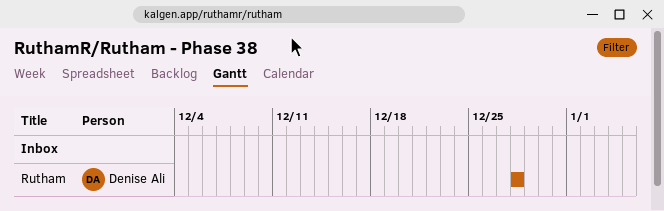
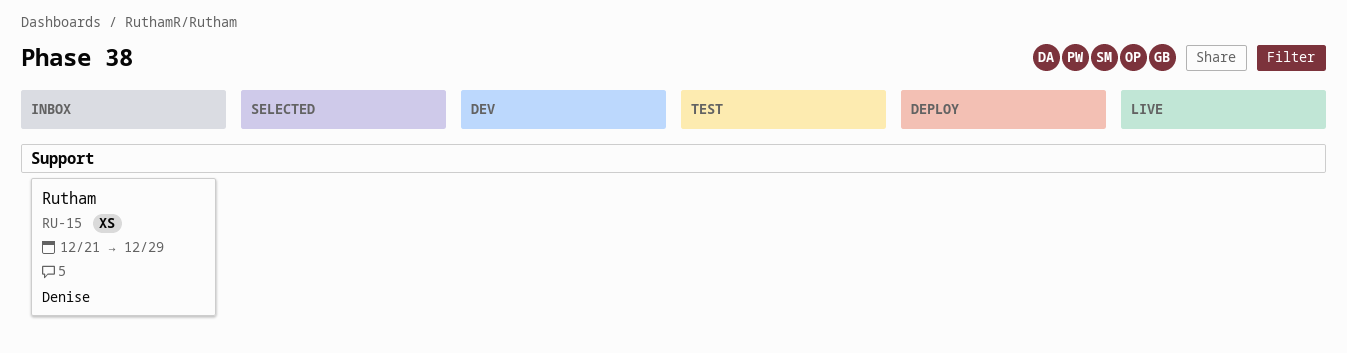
Rutham, start: Dec 28 -> Dec 21
Rutham, due: Dec 28 -> Dec 29

